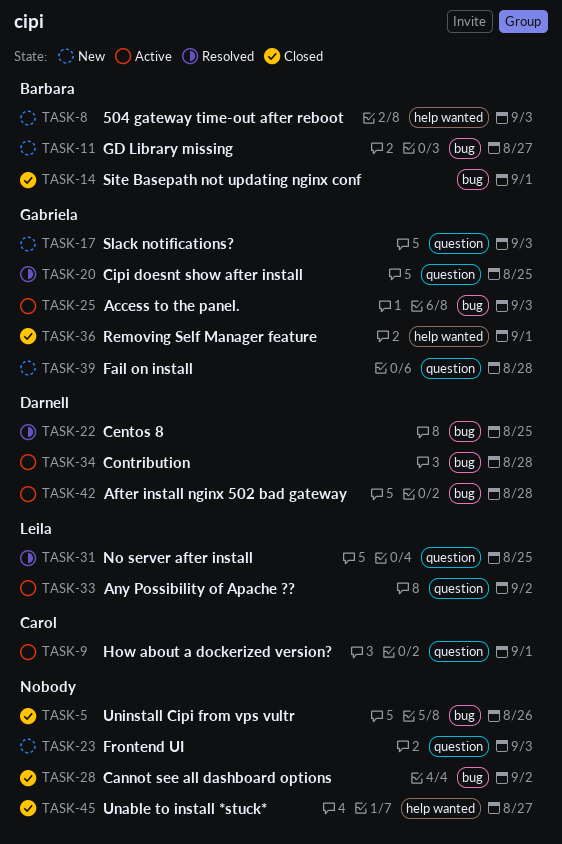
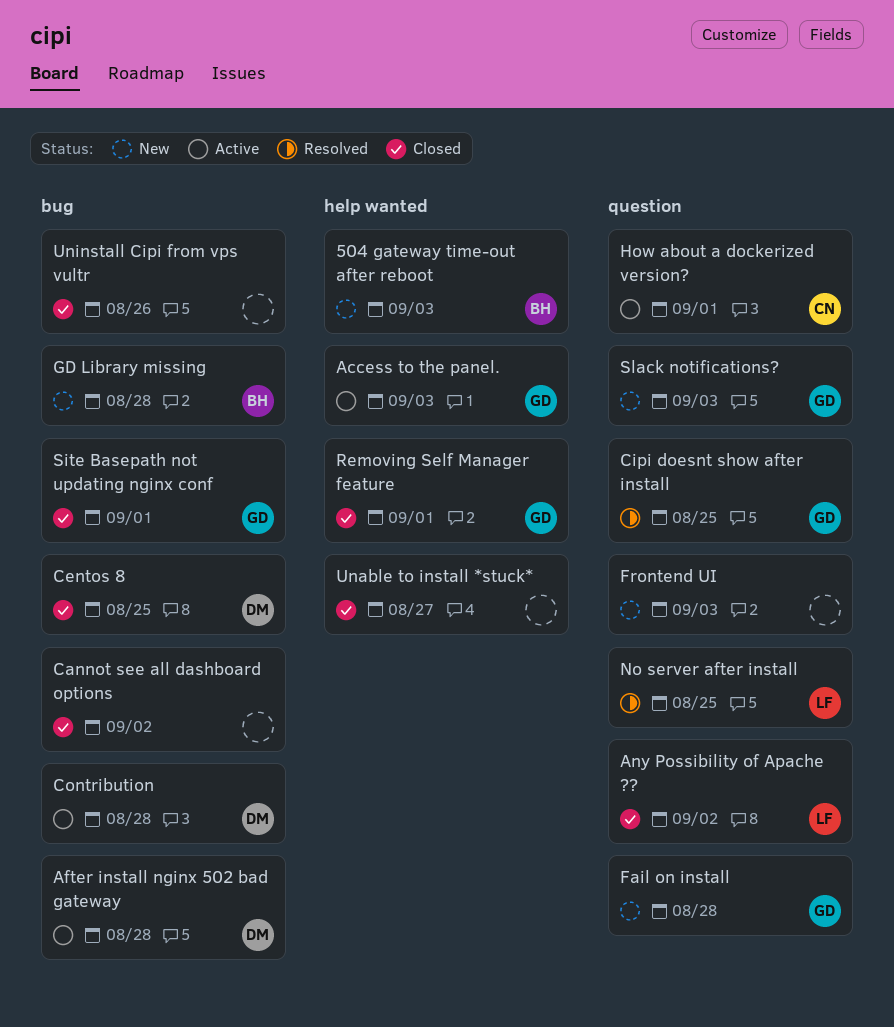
Access to the panel., label: bug -> help wanted
Any Possibility of Apache ??, status: Active -> Closed
Centos 8, status: Resolved -> Closed
GD Library missing, due: Aug 27 -> Aug 28
Site Basepath not updating nginx conf, owner: Barbara -> Gabriela

